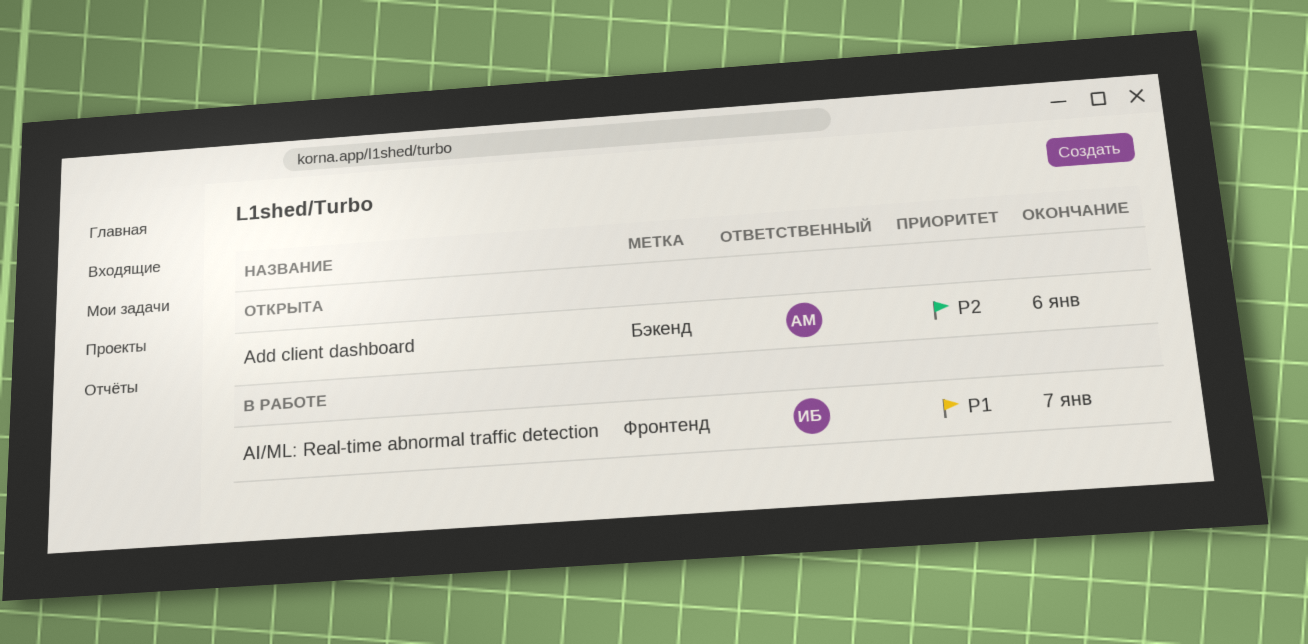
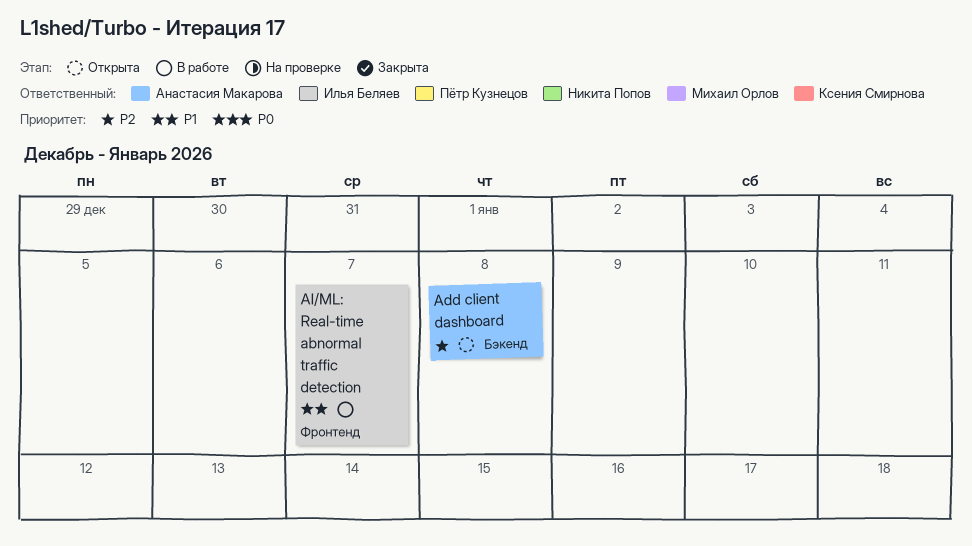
Add client dashboard, due: Jan 6 -> Jan 8

